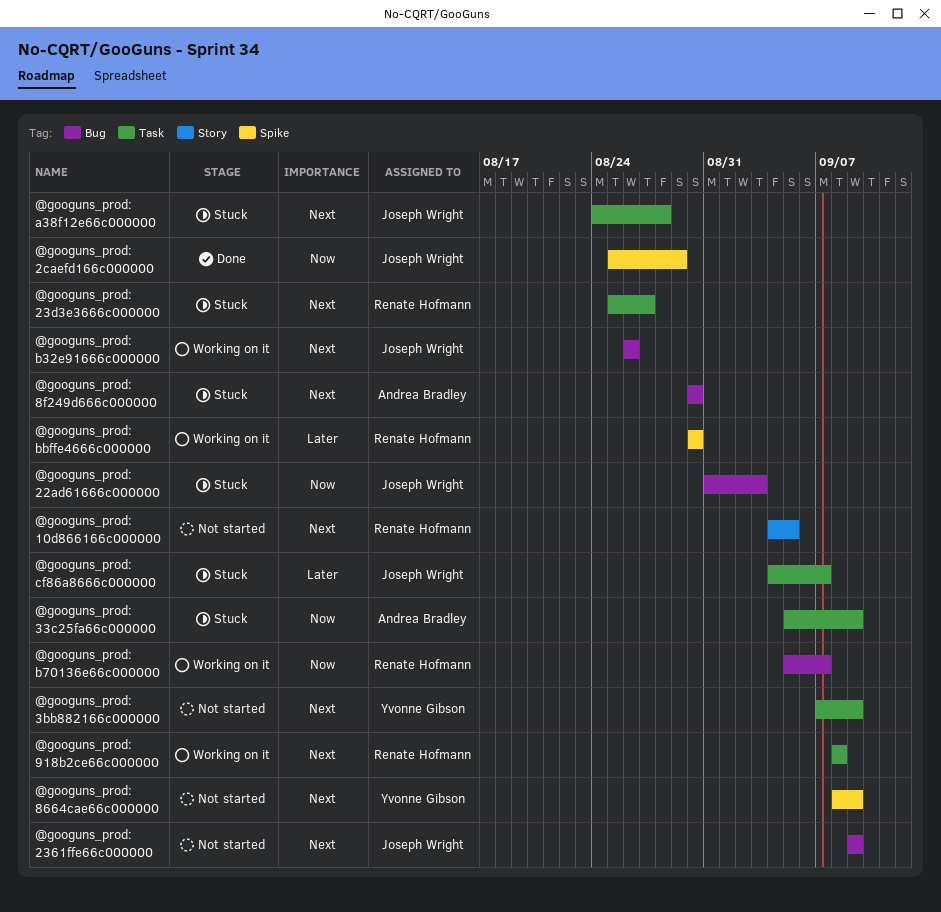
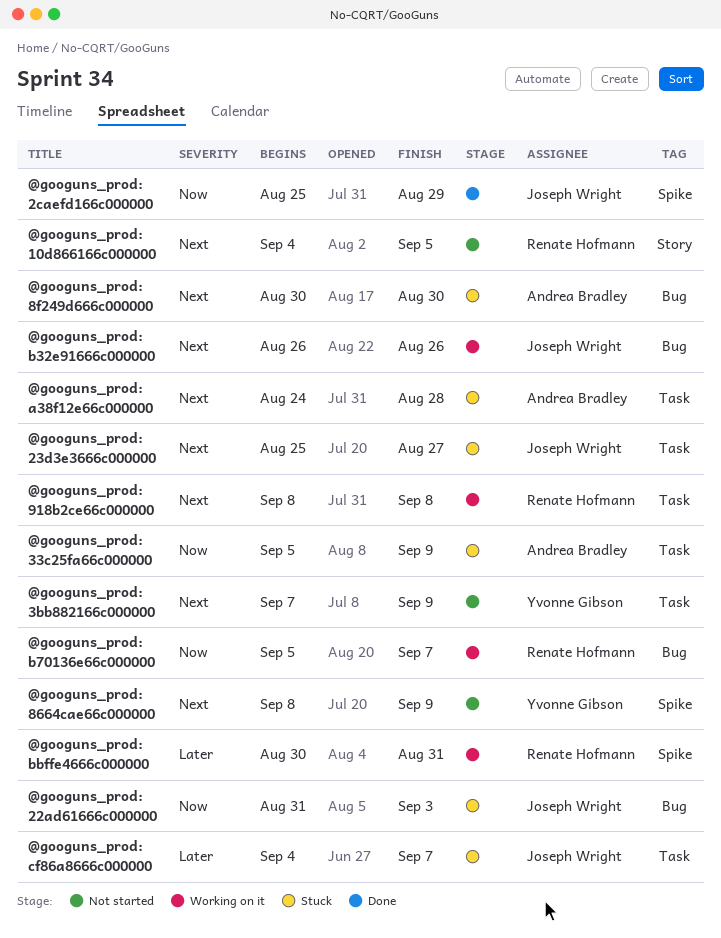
@googuns_prod: 2361ffe66c000000: present -> none
@googuns_prod: 23d3e3666c000000, owner: Renate Hofmann -> Joseph Wright
@googuns_prod: a38f12e66c000000, owner: Joseph Wright -> Andrea Bradley
@googuns_prod: bbffe4666c000000, due: Aug 30 -> Aug 31

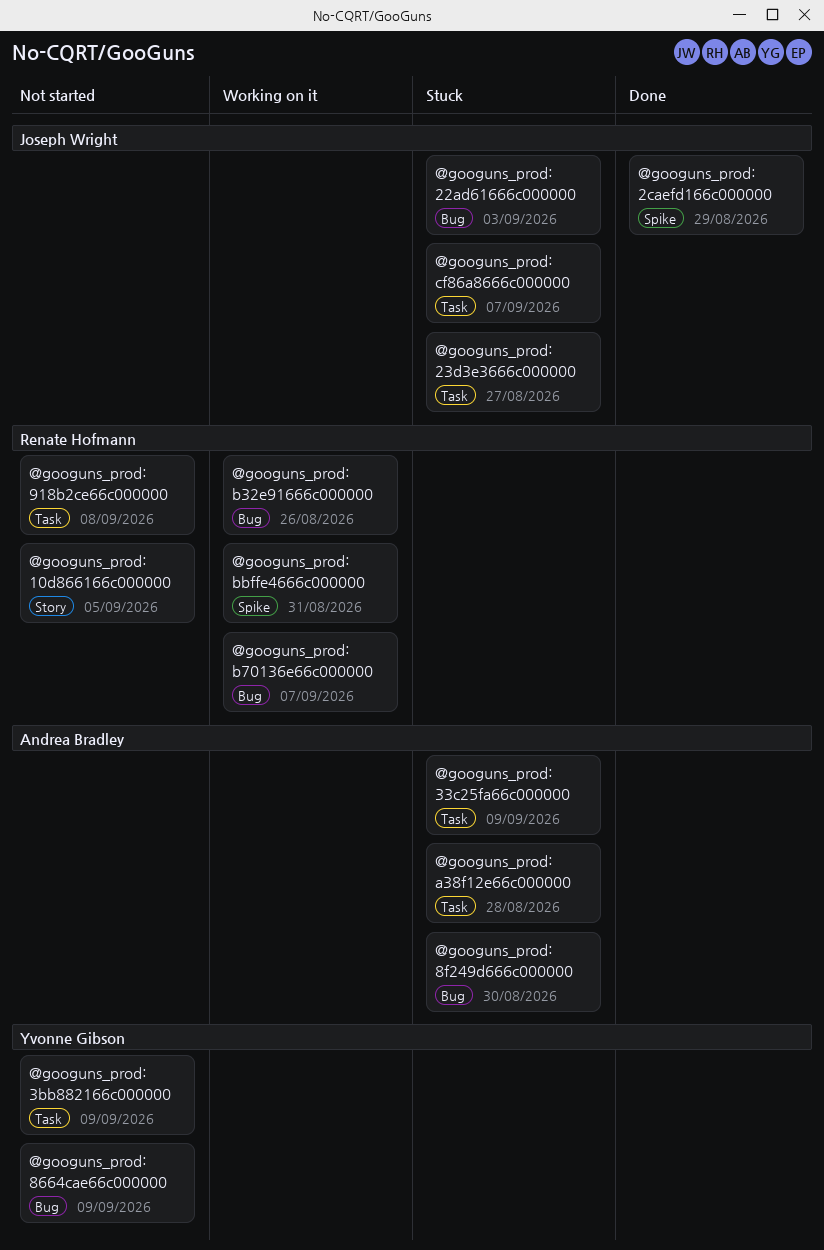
@googuns_prod: 8664cae66c000000, label: Spike -> Bug
@googuns_prod: 918b2ce66c000000, status: Working on it -> Not started
@googuns_prod: b32e91666c000000, owner: Joseph Wright -> Renate Hofmann

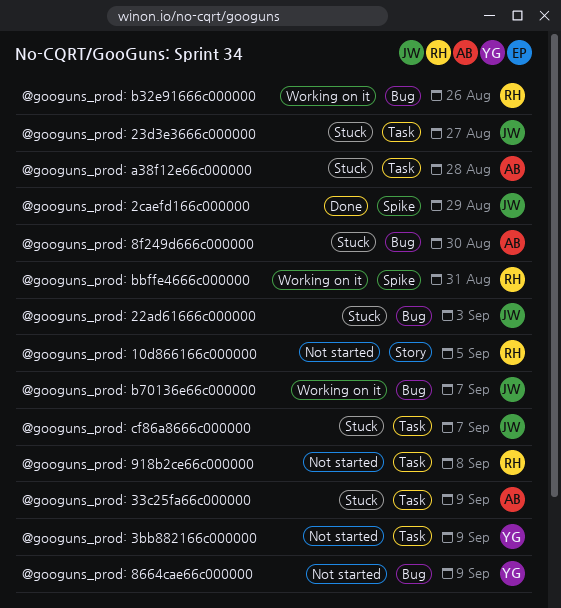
@googuns_prod: b70136e66c000000, owner: Renate Hofmann -> Joseph Wright

